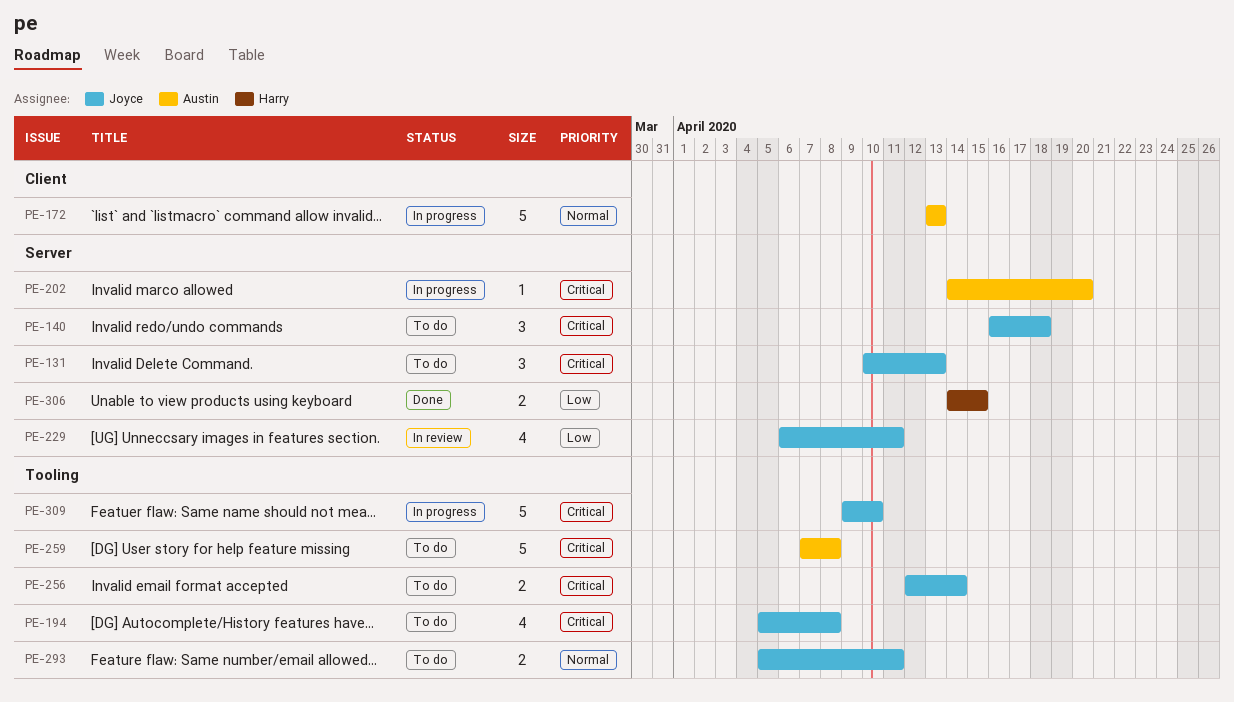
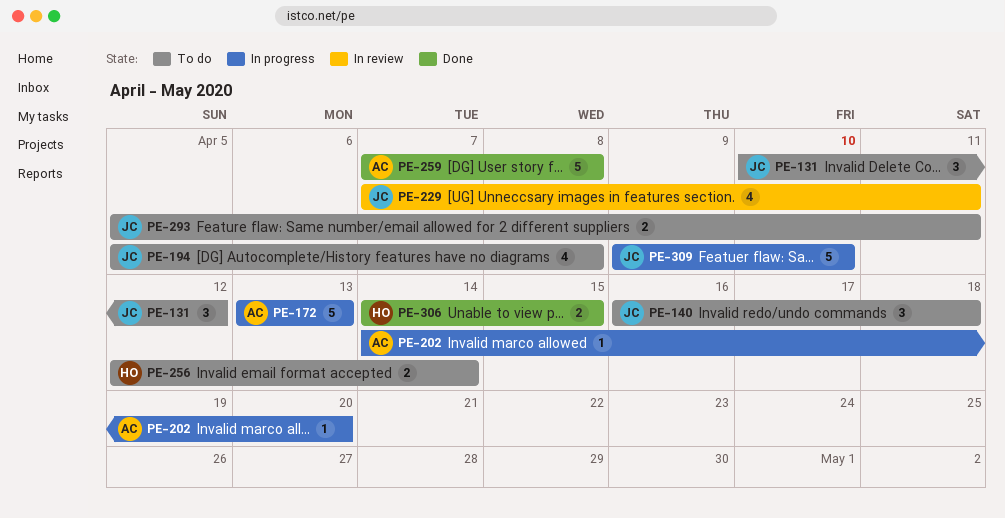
PE-131, due: Apr 13 -> Apr 12
PE-229, start: Apr 6 -> Apr 7
PE-256, owner: Joyce -> Harry
PE-259, status: To do -> Done

